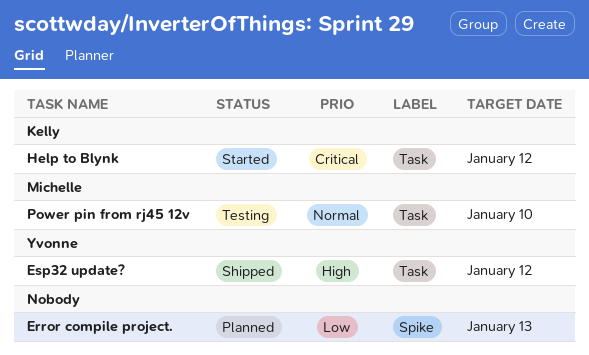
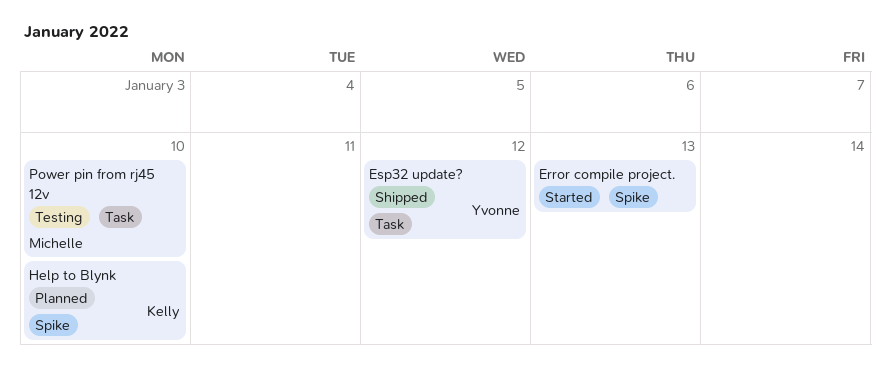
Error compile project., status: Planned -> Started
Help to Blynk, status: Started -> Planned
Help to Blynk, label: Task -> Spike
Help to Blynk, due: Jan 12 -> Jan 10

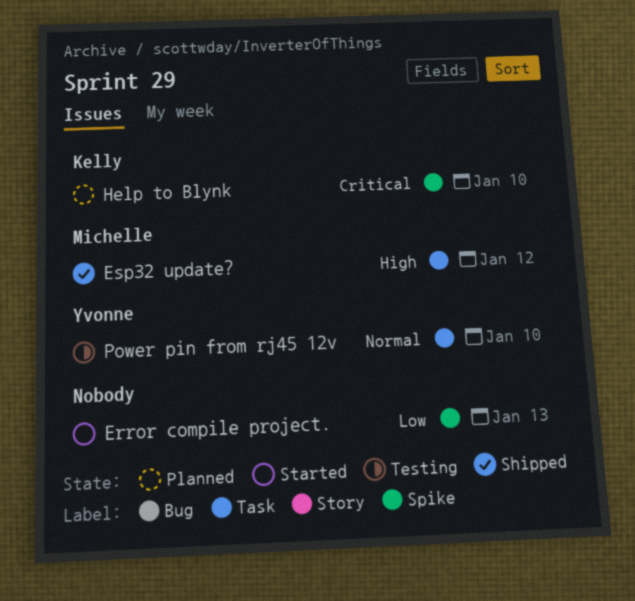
Esp32 update?, owner: Yvonne -> Michelle
Power pin from rj45 12v, owner: Michelle -> Yvonne

